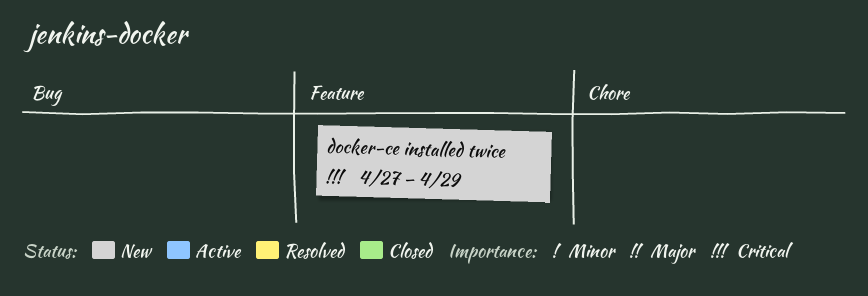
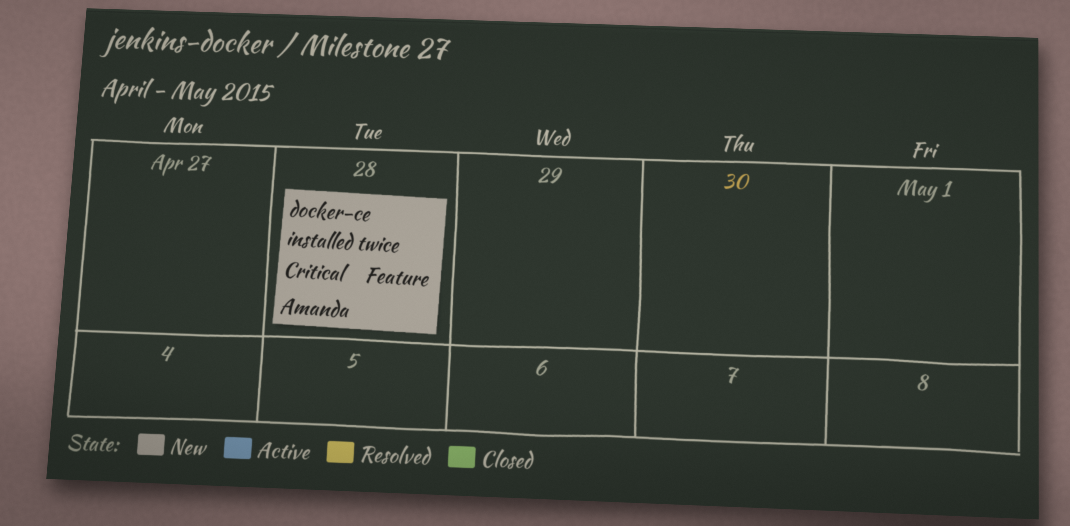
docker-ce installed twice, due: Apr 29 -> Apr 28

